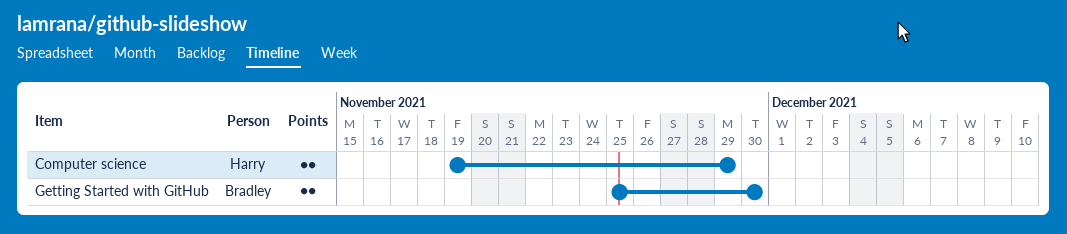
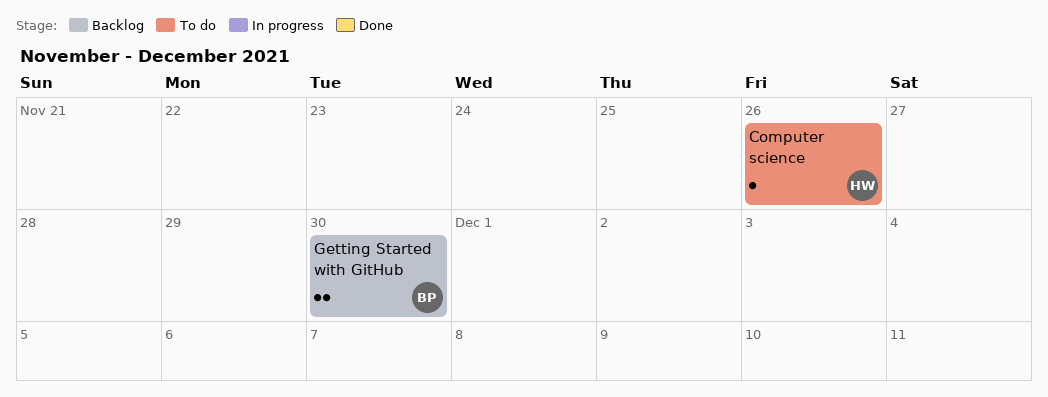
Computer science, estimate: 2 -> 1
Computer science, due: Nov 29 -> Nov 26

